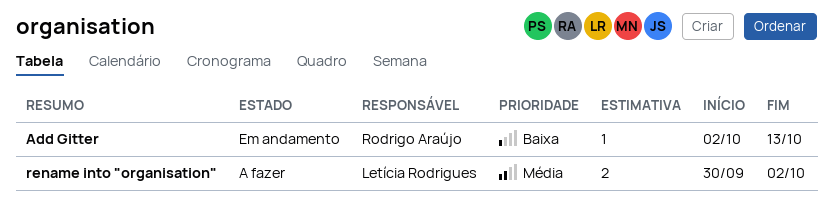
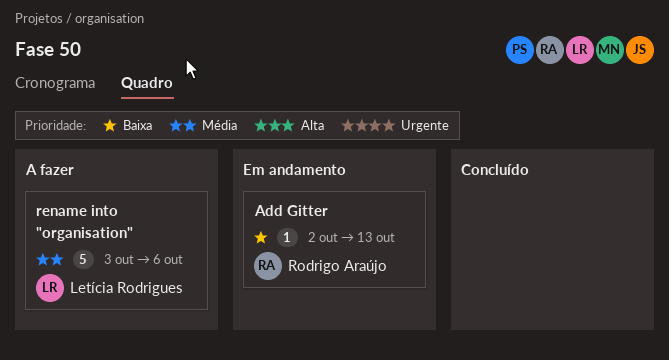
rename into "organisation", estimate: 2 -> 5
rename into "organisation", start: Sep 30 -> Oct 3
rename into "organisation", due: Oct 2 -> Oct 6

